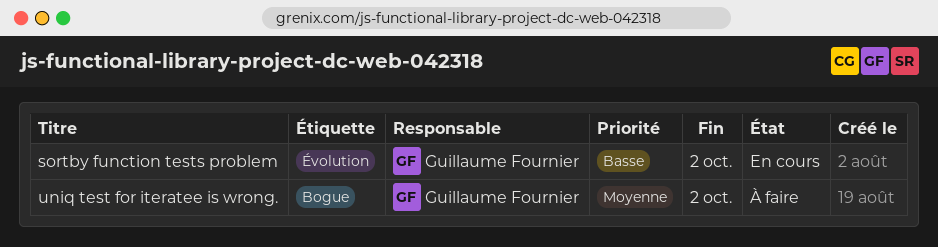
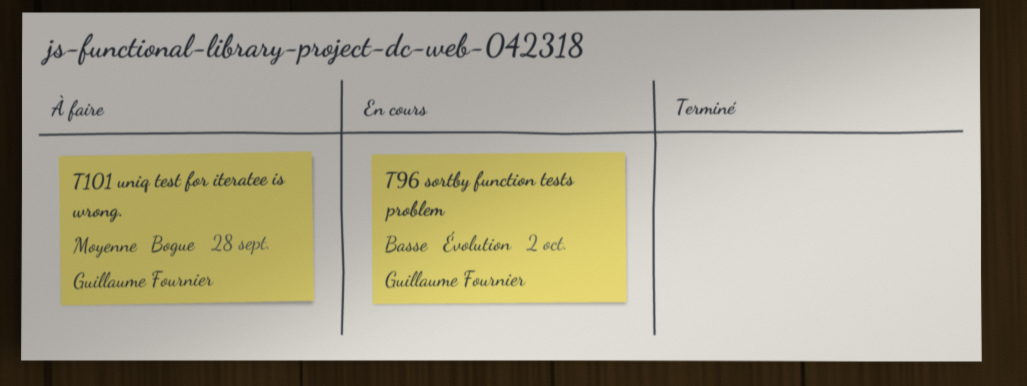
uniq test for iteratee is wrong., due: Oct 2 -> Sep 28

